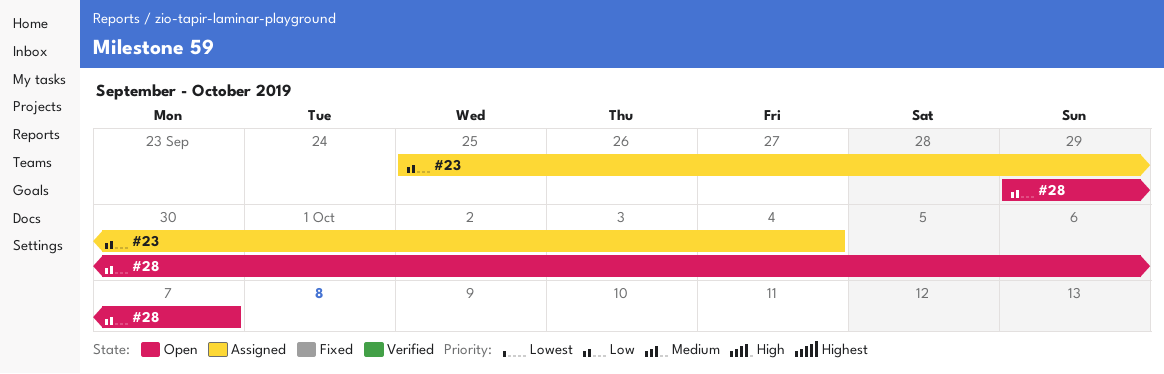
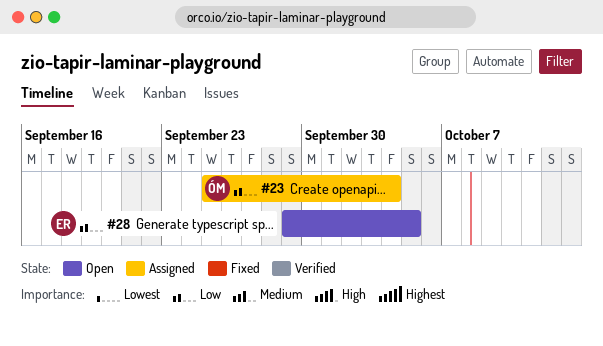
#28, due: Oct 7 -> Oct 5

